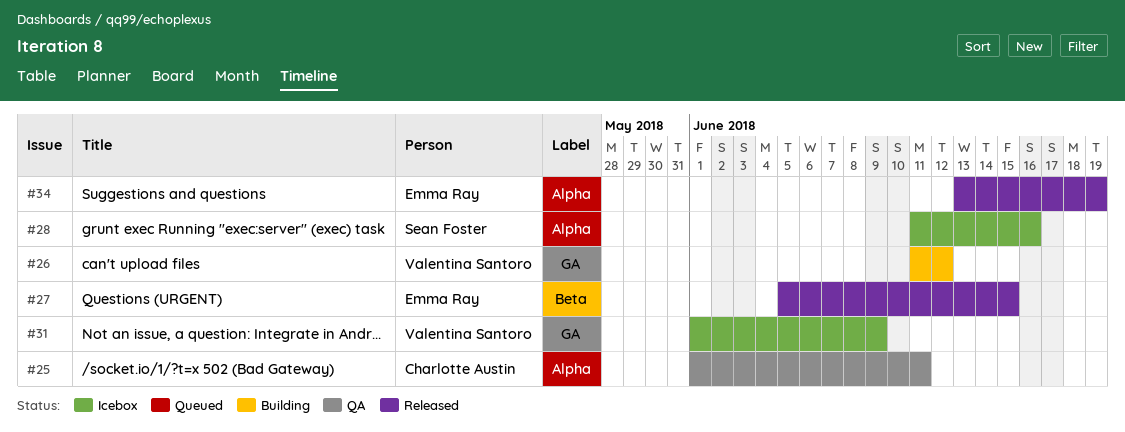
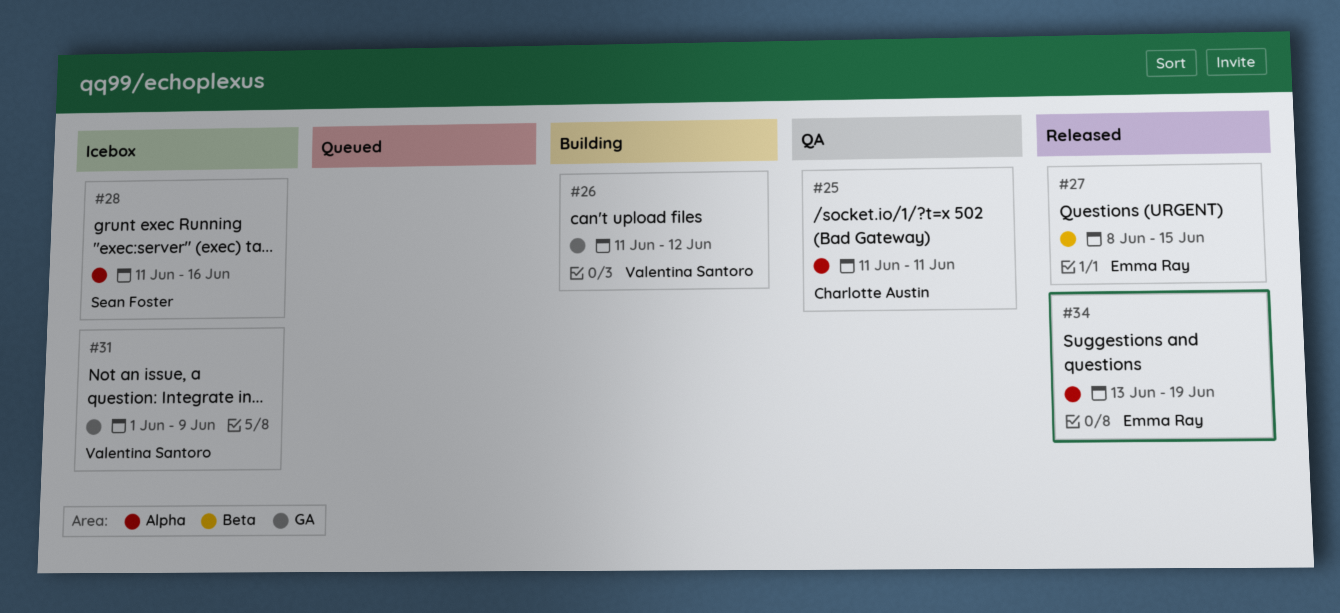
#25, start: Jun 1 -> Jun 11
#27, start: Jun 5 -> Jun 8

